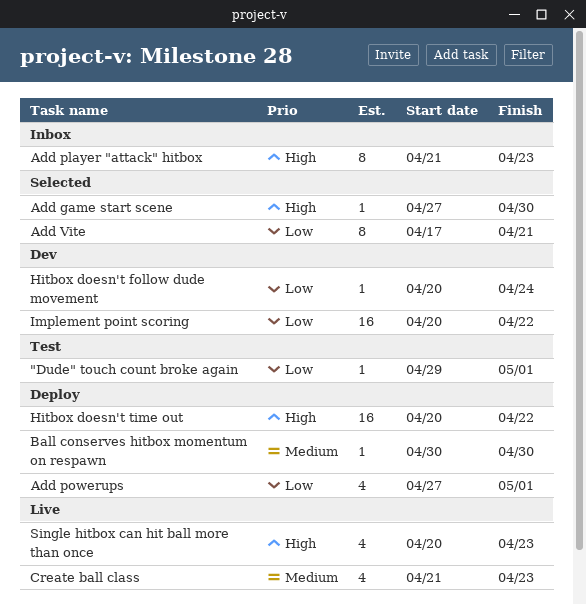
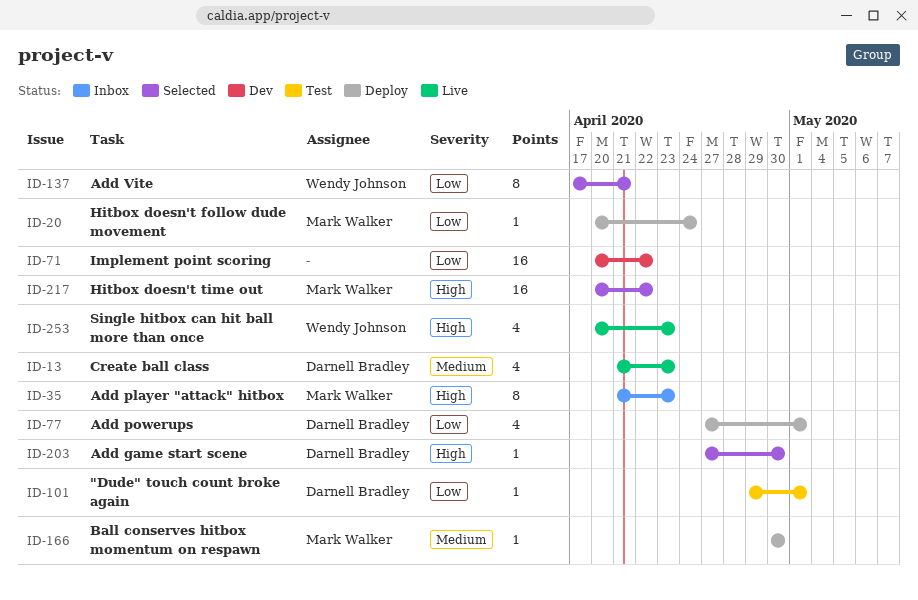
Hitbox doesn't follow dude movement, status: Dev -> Deploy
Hitbox doesn't time out, status: Deploy -> Selected

